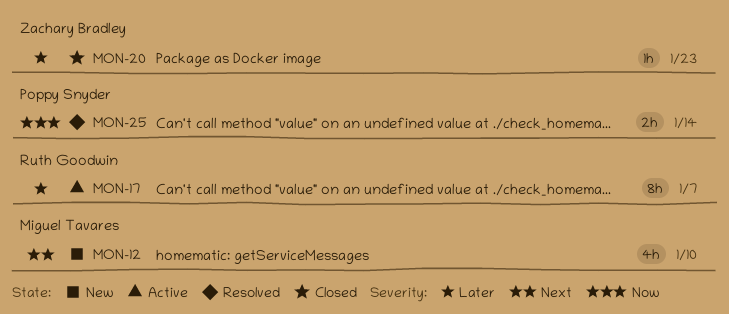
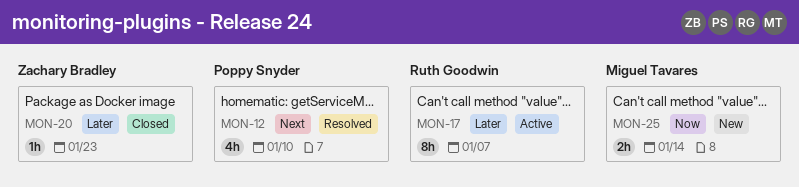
MON-12, status: New -> Resolved
MON-12, owner: Miguel Tavares -> Poppy Snyder
MON-25, status: Resolved -> New
MON-25, owner: Poppy Snyder -> Miguel Tavares

